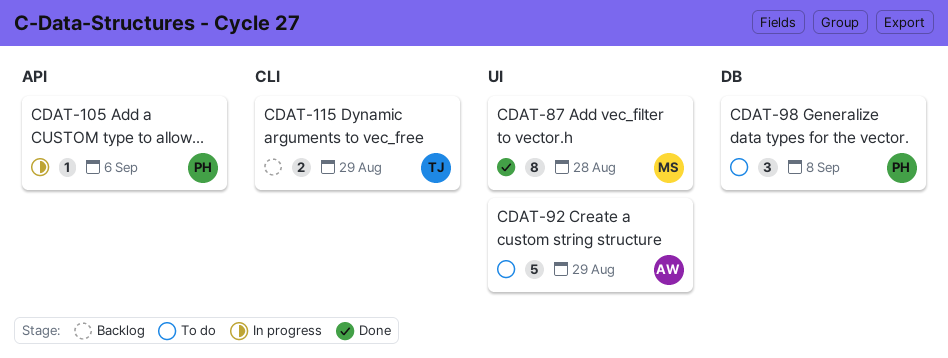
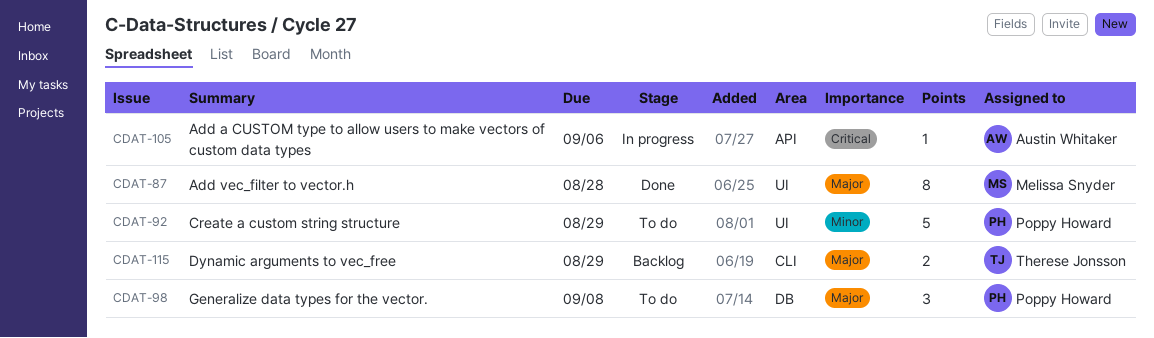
CDAT-92, owner: Austin Whitaker -> Poppy Howard
CDAT-105, owner: Poppy Howard -> Austin Whitaker

